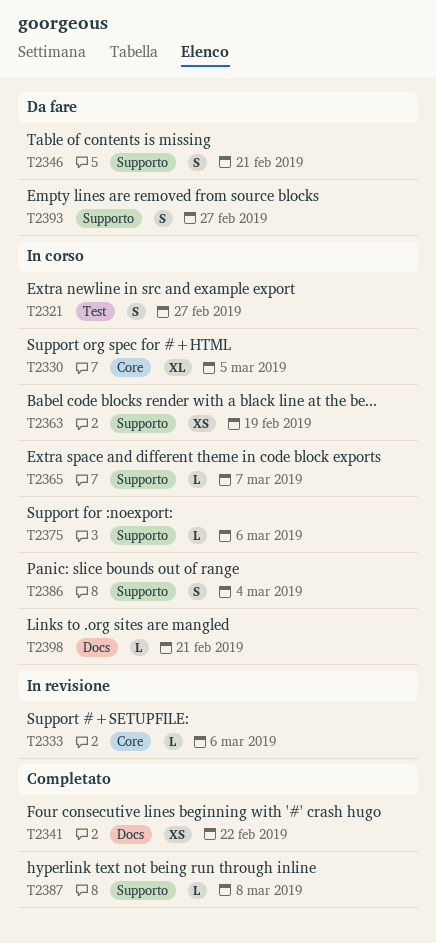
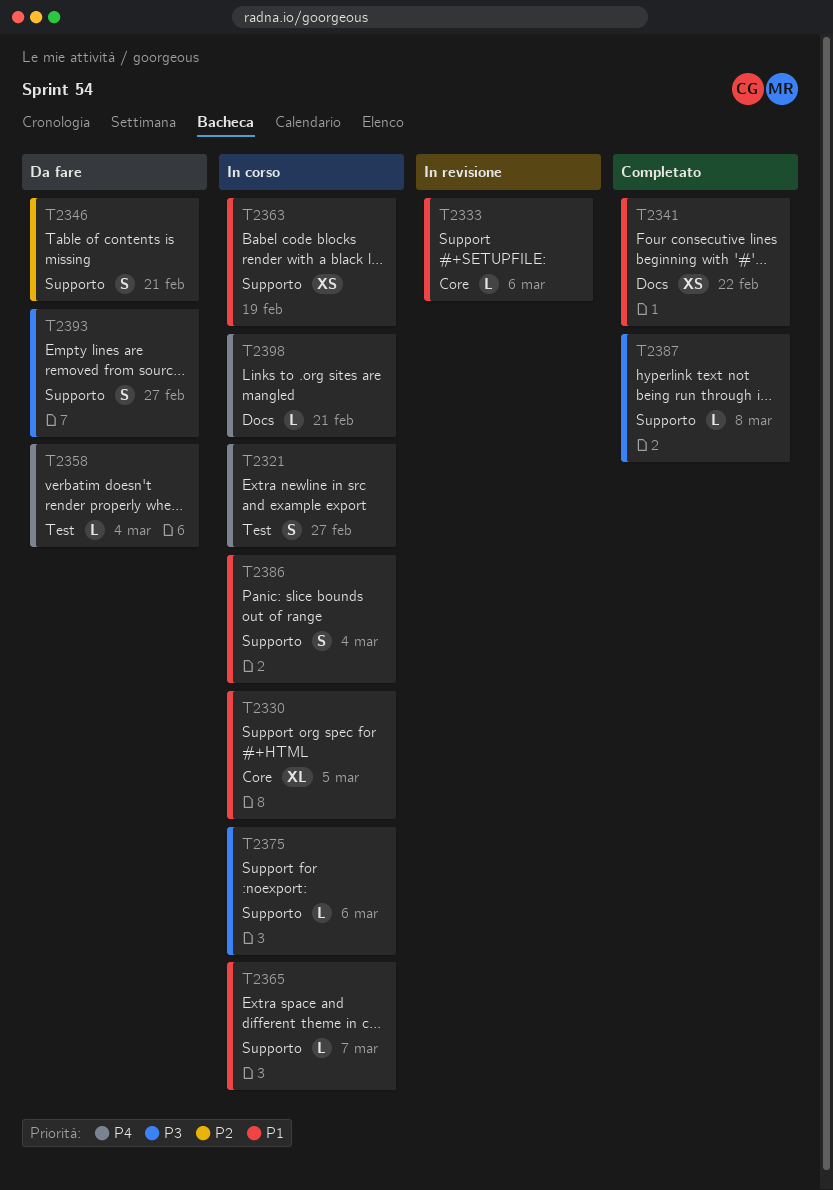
T2358: none -> present

